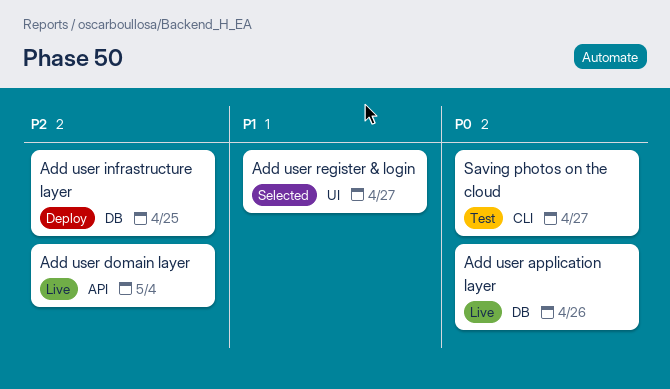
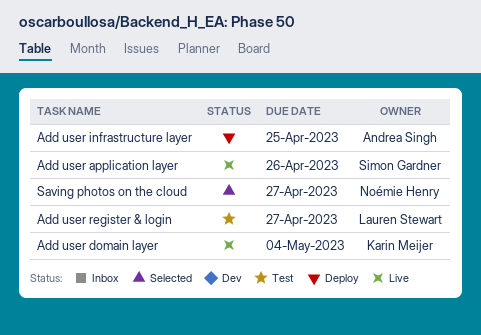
Add user register & login, status: Selected -> Test
Saving photos on the cloud, status: Test -> Selected

